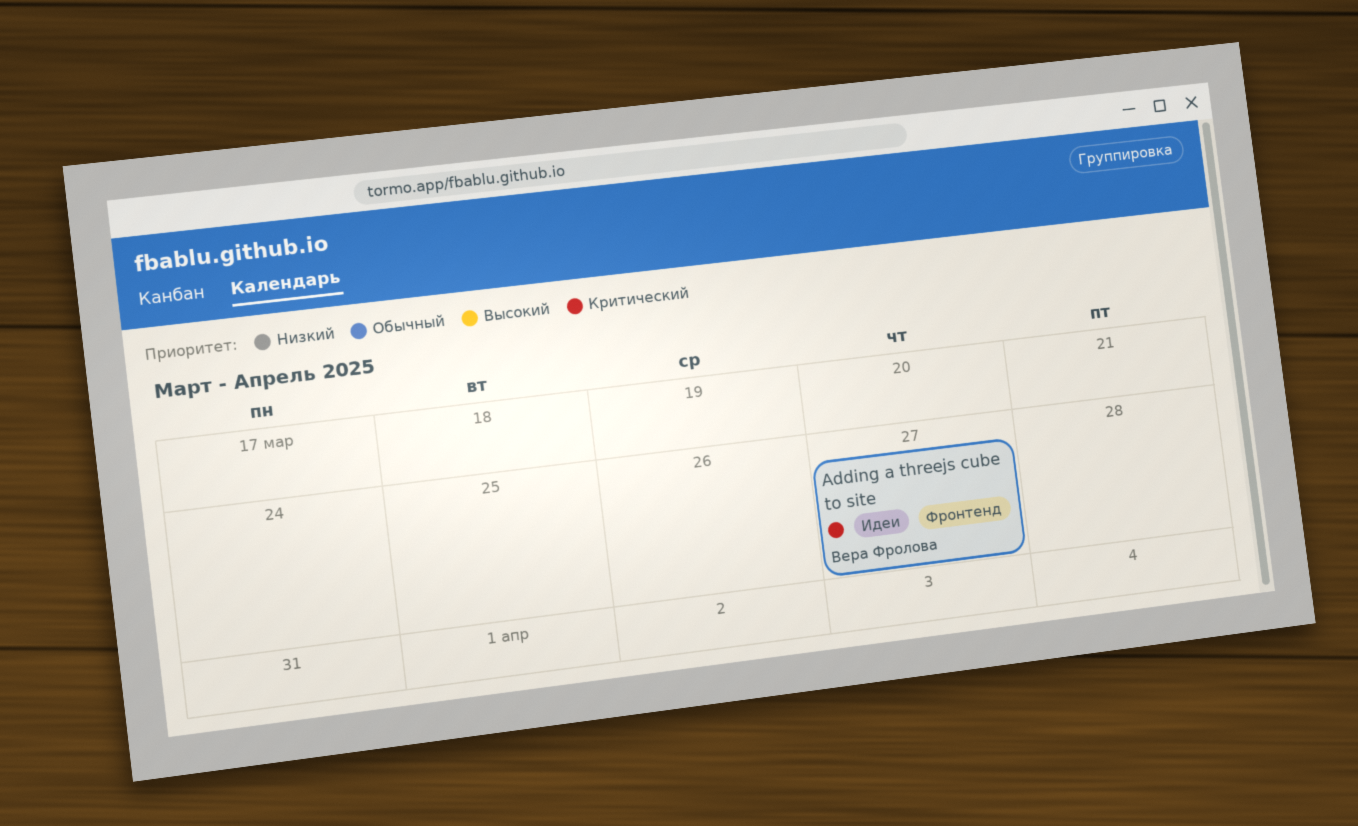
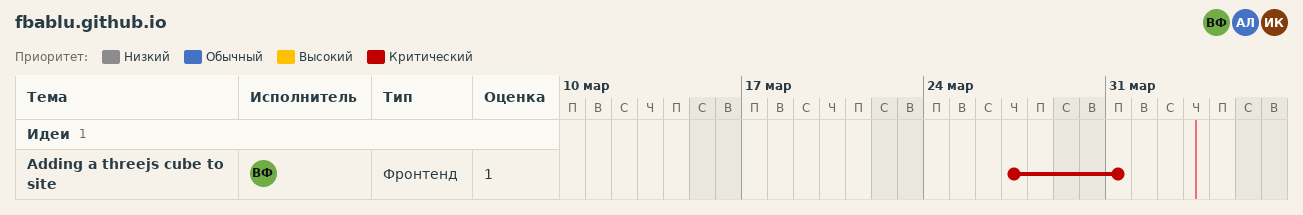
Adding a threejs cube to site, due: Mar 27 -> Mar 31

